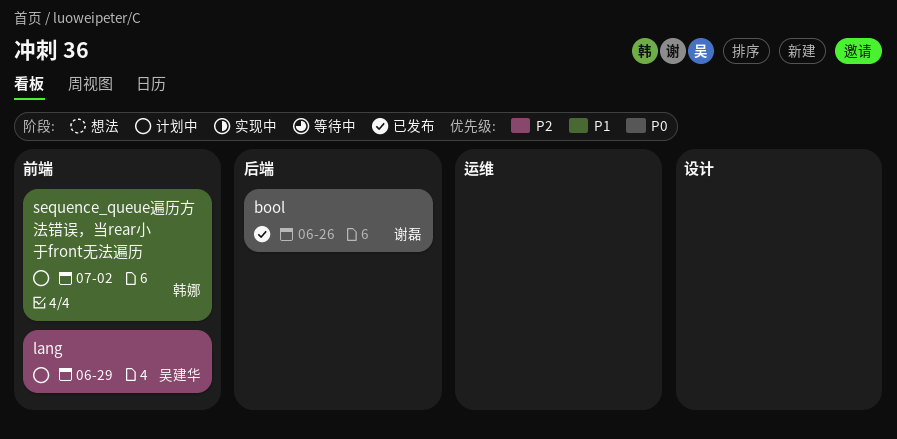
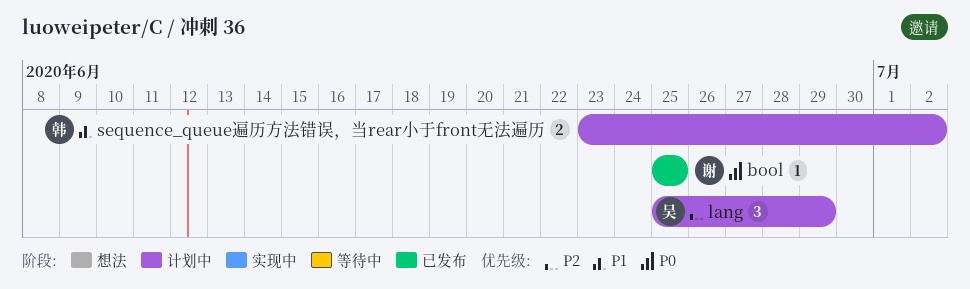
bool, due: Jun 26 -> Jun 25

